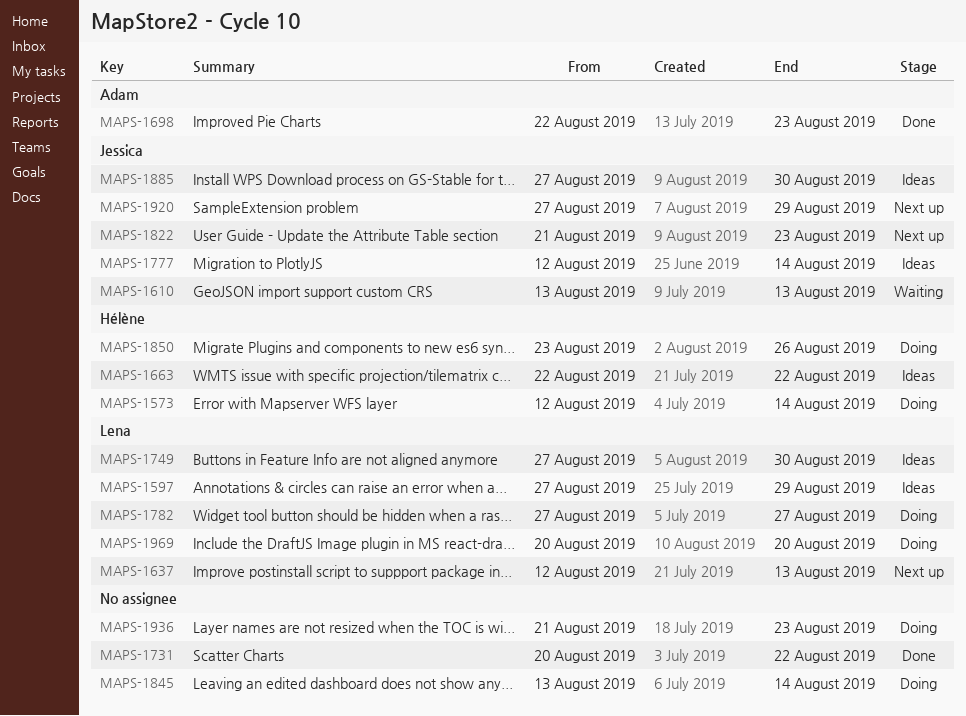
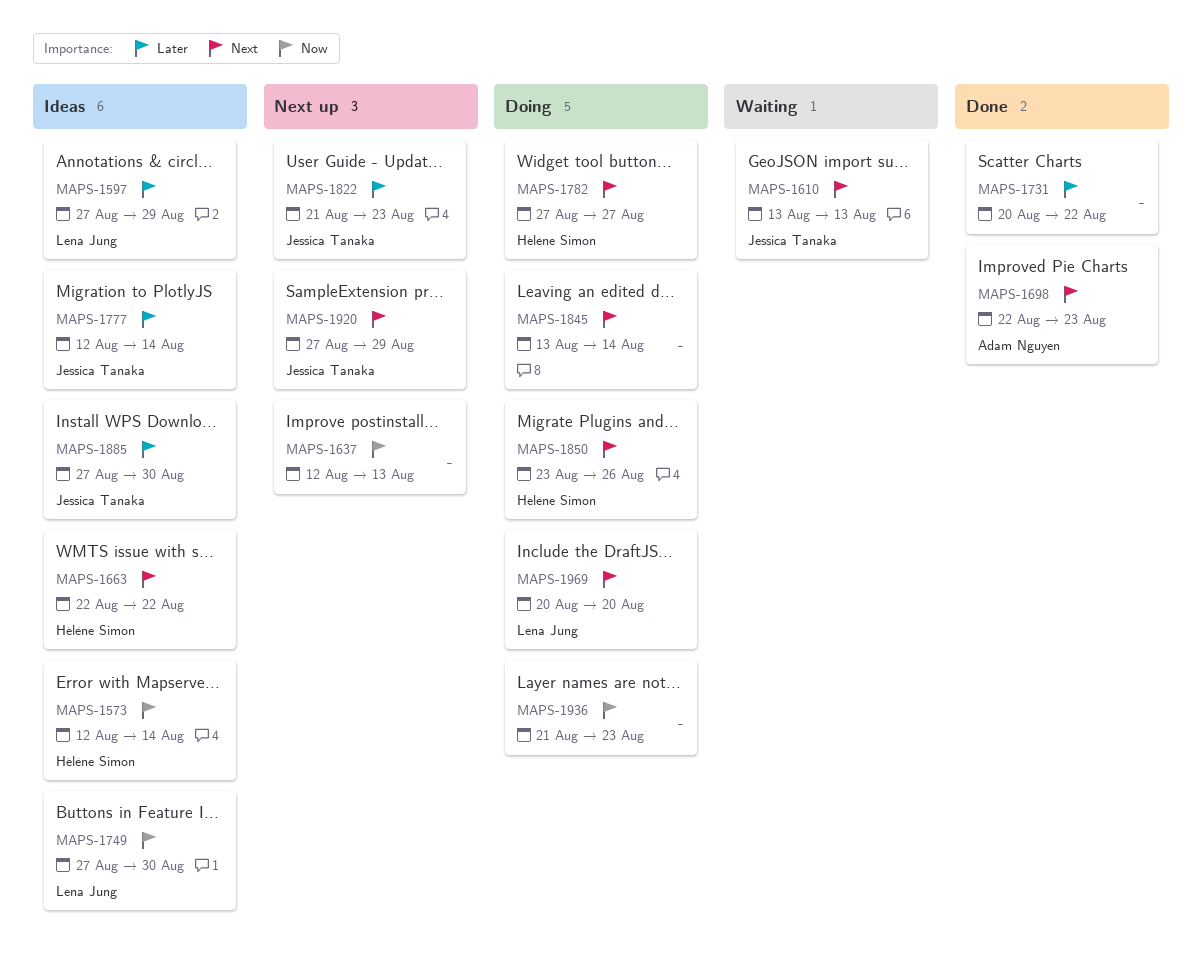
MAPS-1573, status: Doing -> Ideas
MAPS-1637, owner: Lena Jung -> none
MAPS-1782, owner: Lena Jung -> Hélène Simon

